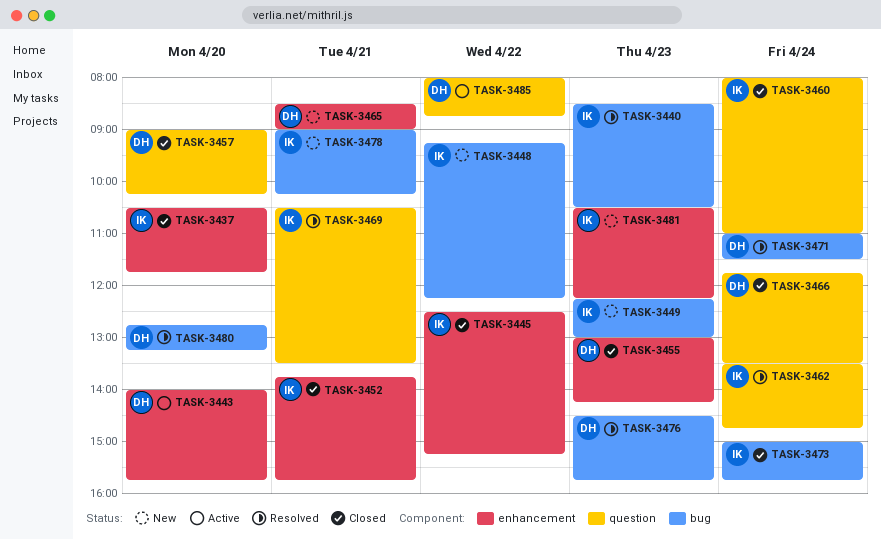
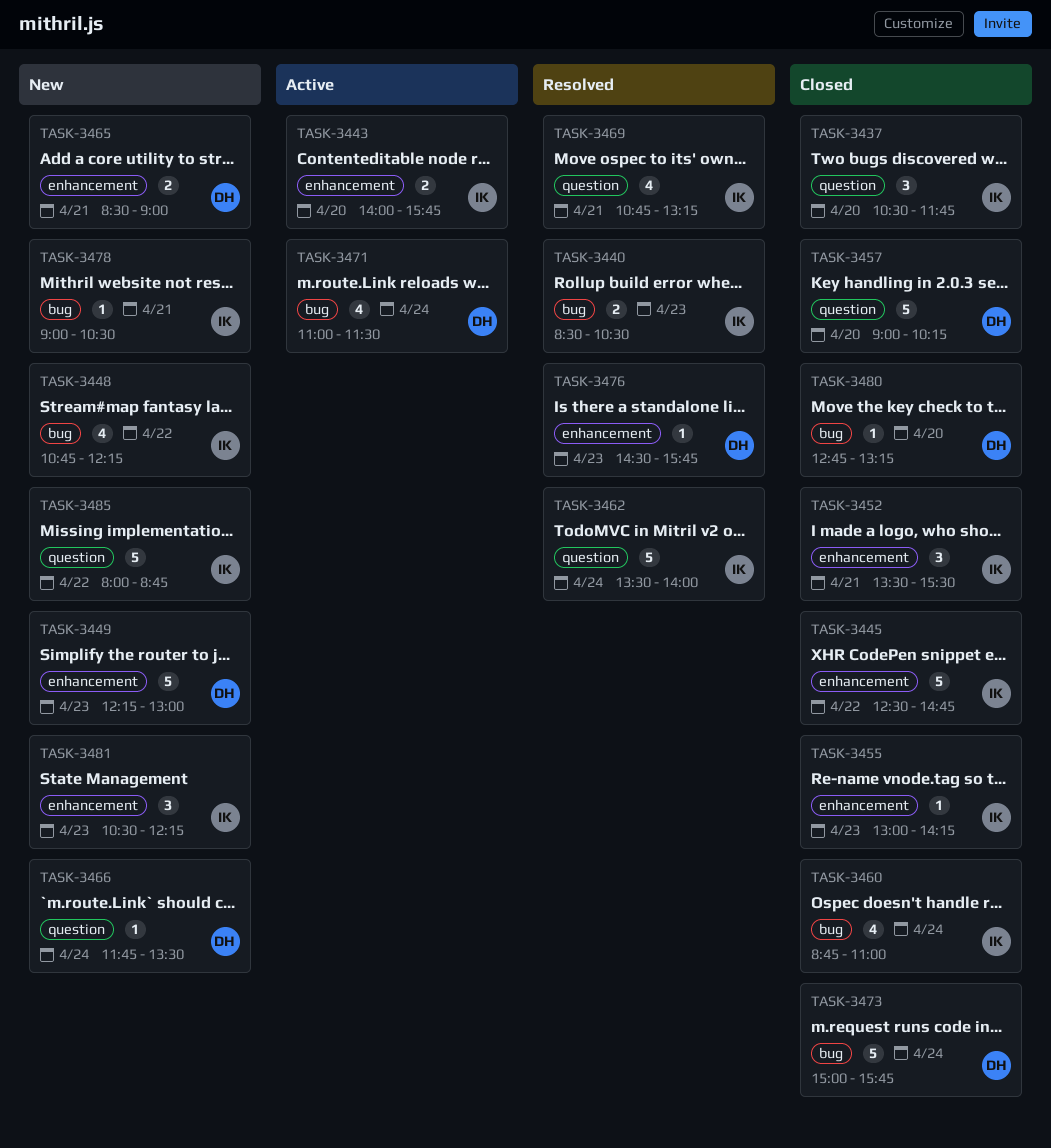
TASK-3437, label: enhancement -> question
TASK-3443, owner: DH -> IK
TASK-3445, ends: 15:15 -> 14:45
TASK-3448, begins: 09:15 -> 10:45
TASK-3449, owner: IK -> DH
TASK-3449, label: bug -> enhancement
TASK-3452, begins: 13:45 -> 13:30
TASK-3452, ends: 15:45 -> 15:30
TASK-3455, owner: DH -> IK
TASK-3460, label: question -> bug
TASK-3460, begins: 08:00 -> 08:45
TASK-3462, ends: 14:45 -> 14:00
TASK-3466, status: Closed -> New
TASK-3469, begins: 10:30 -> 10:45
TASK-3469, ends: 13:30 -> 13:15
TASK-3471, status: Resolved -> Active
TASK-3473, owner: IK -> DH
TASK-3476, label: bug -> enhancement
TASK-3478, ends: 10:15 -> 10:30
TASK-3480, status: Resolved -> Closed
TASK-3485, status: Active -> New
TASK-3485, owner: DH -> IK

